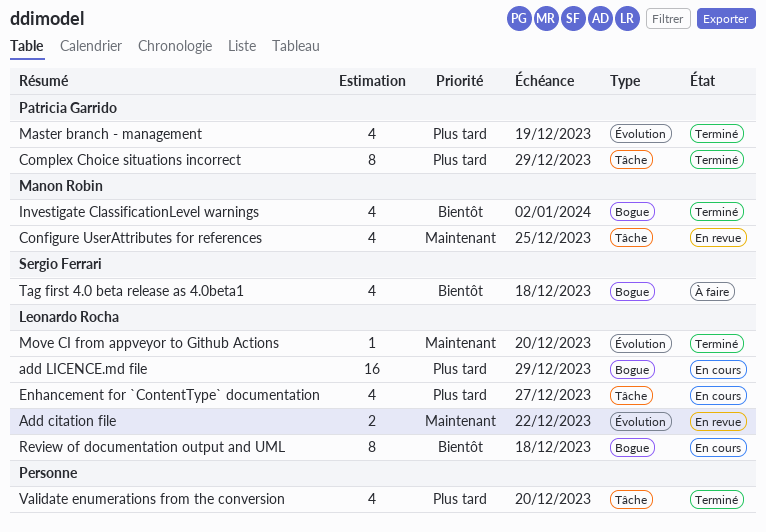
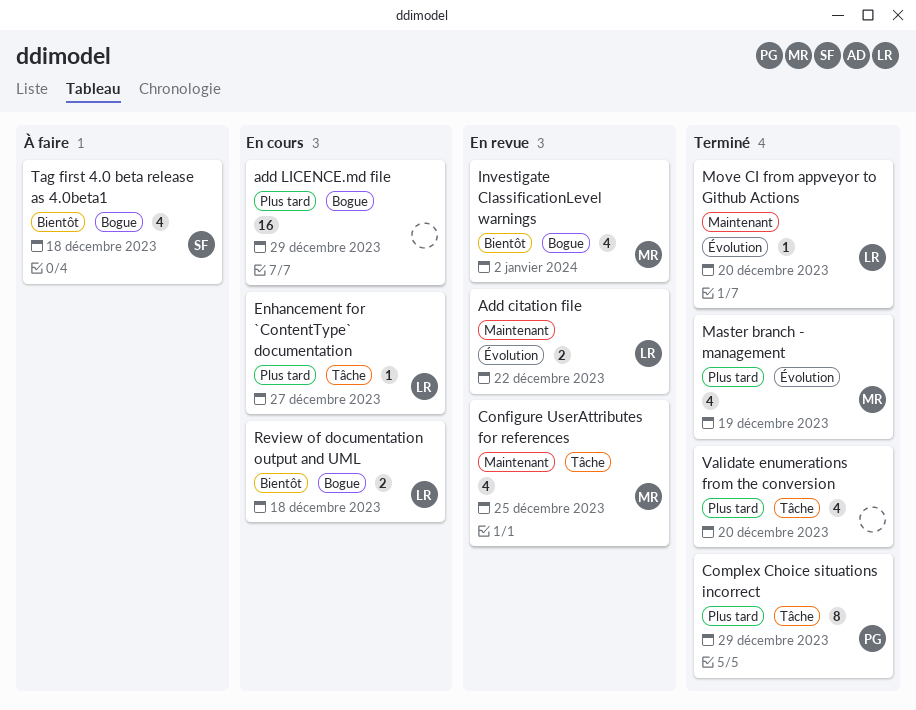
add LICENCE.md file, owner: Leonardo Rocha -> none
Enhancement for `ContentType` documentation, estimate: 4 -> 1
Investigate ClassificationLevel warnings, status: Terminé -> En revue
Master branch - management, owner: Patricia Garrido -> Manon Robin
Review of documentation output and UML, estimate: 8 -> 2

